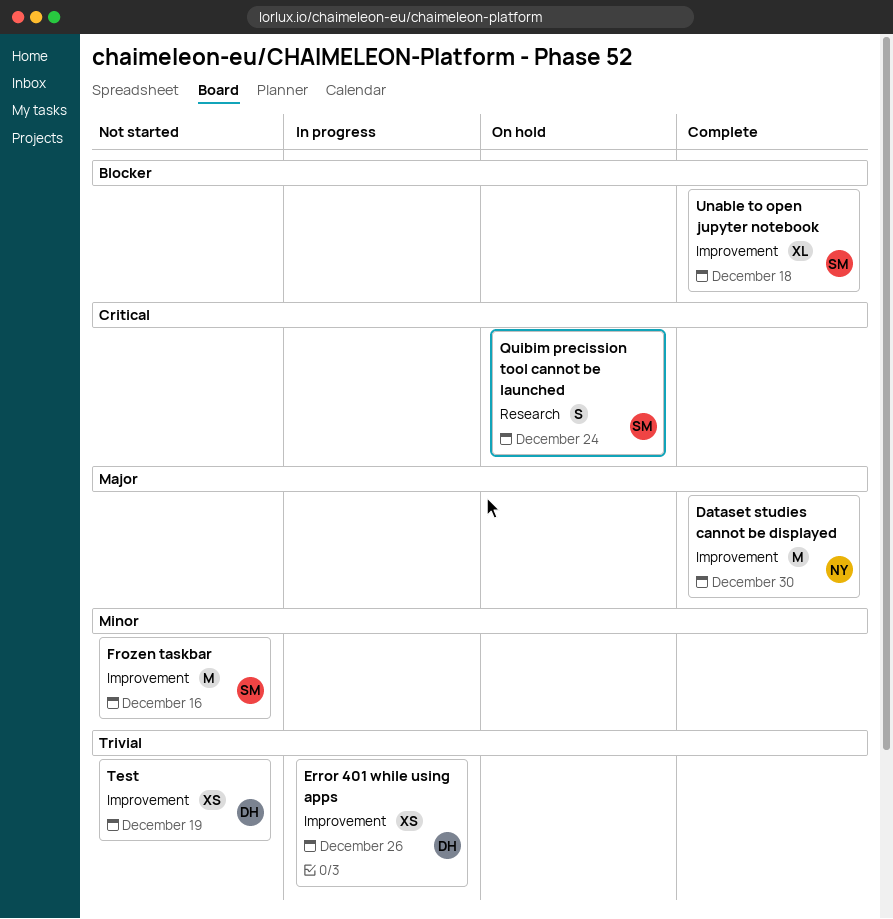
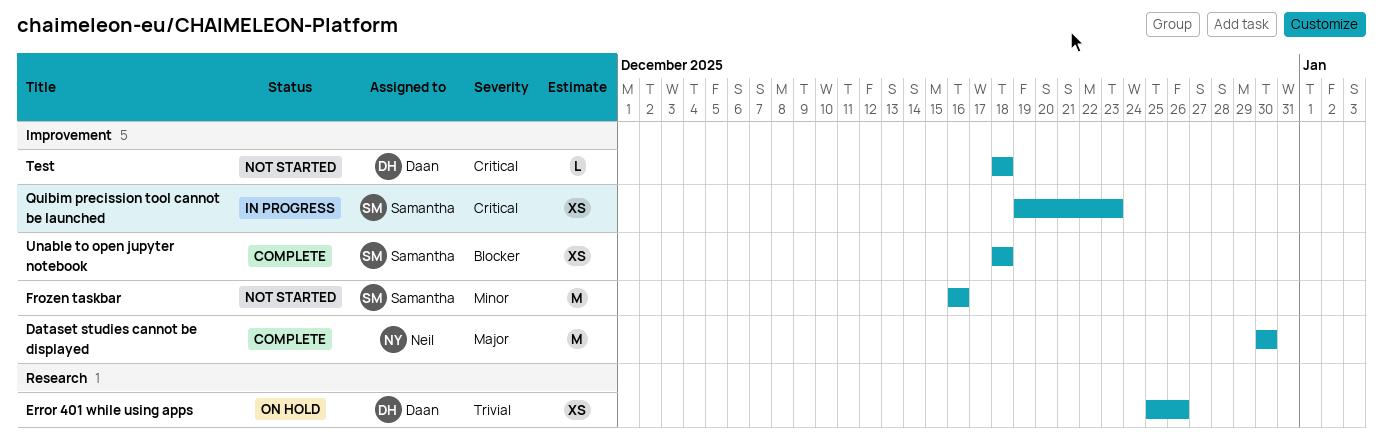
Error 401 while using apps, status: In progress -> On hold
Error 401 while using apps, label: Improvement -> Research
Quibim precission tool cannot be launched, status: On hold -> In progress
Quibim precission tool cannot be launched, label: Research -> Improvement
Quibim precission tool cannot be launched, estimate: S -> XS
Quibim precission tool cannot be launched, due: Dec 24 -> Dec 23
Test, priority: Trivial -> Critical
Test, estimate: XS -> L
Test, due: Dec 19 -> Dec 18
Unable to open jupyter notebook, estimate: XL -> XS

